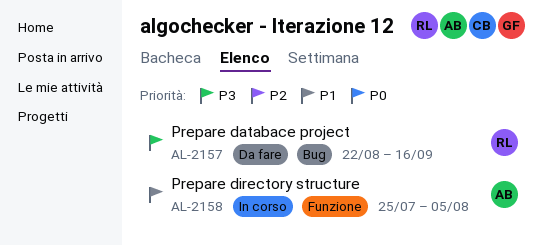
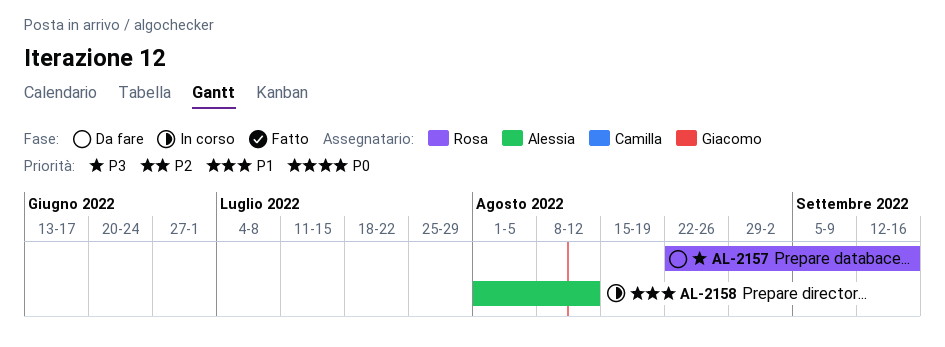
AL-2158, start: Jul 25 -> Aug 1
AL-2158, due: Aug 5 -> Aug 12

